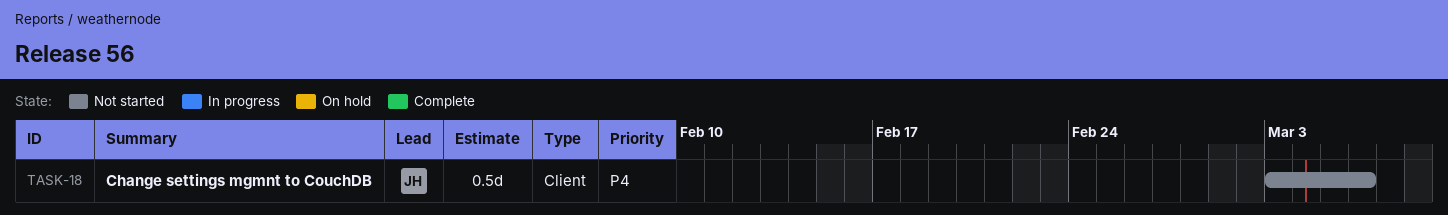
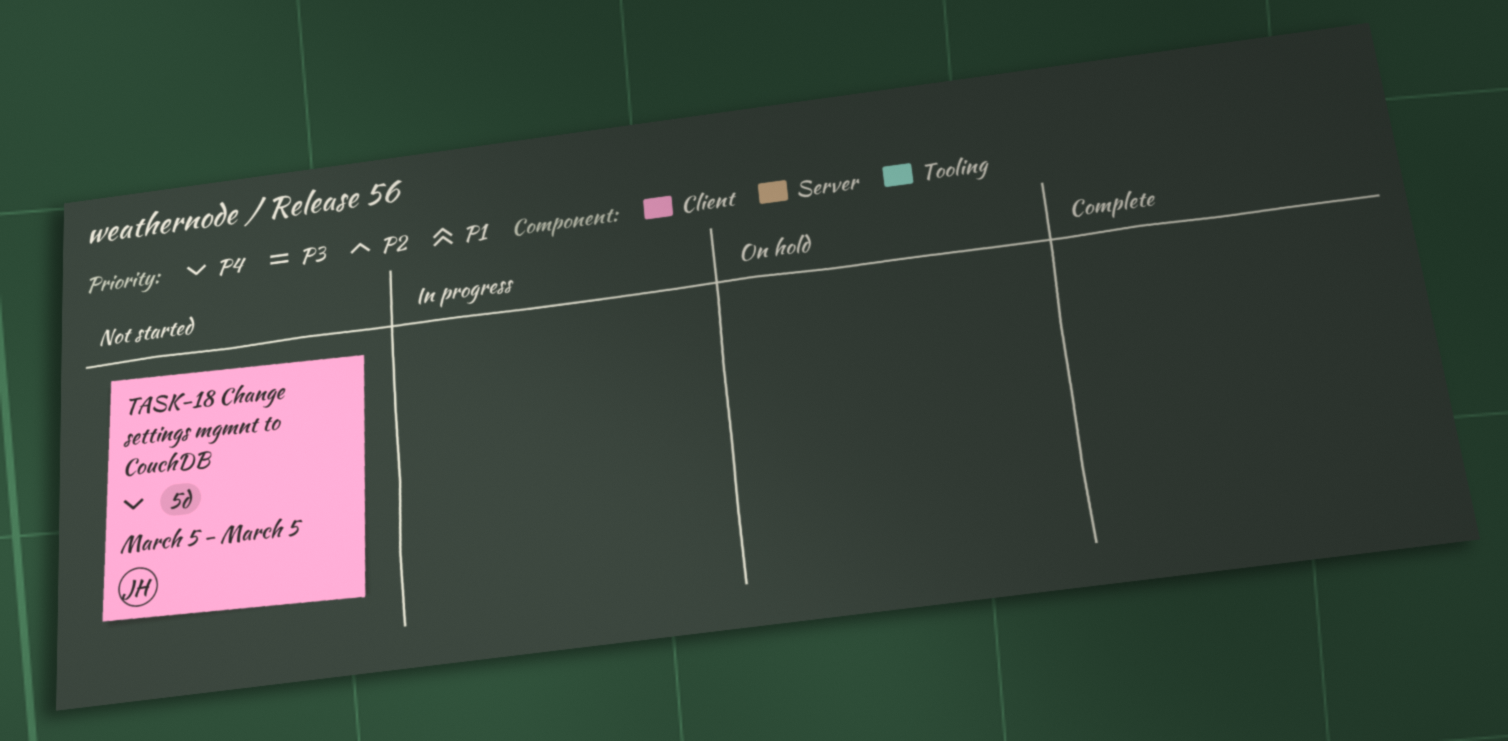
TASK-18, estimate: 0.5d -> 5d
TASK-18, start: Mar 3 -> Mar 5
TASK-18, due: Mar 6 -> Mar 5

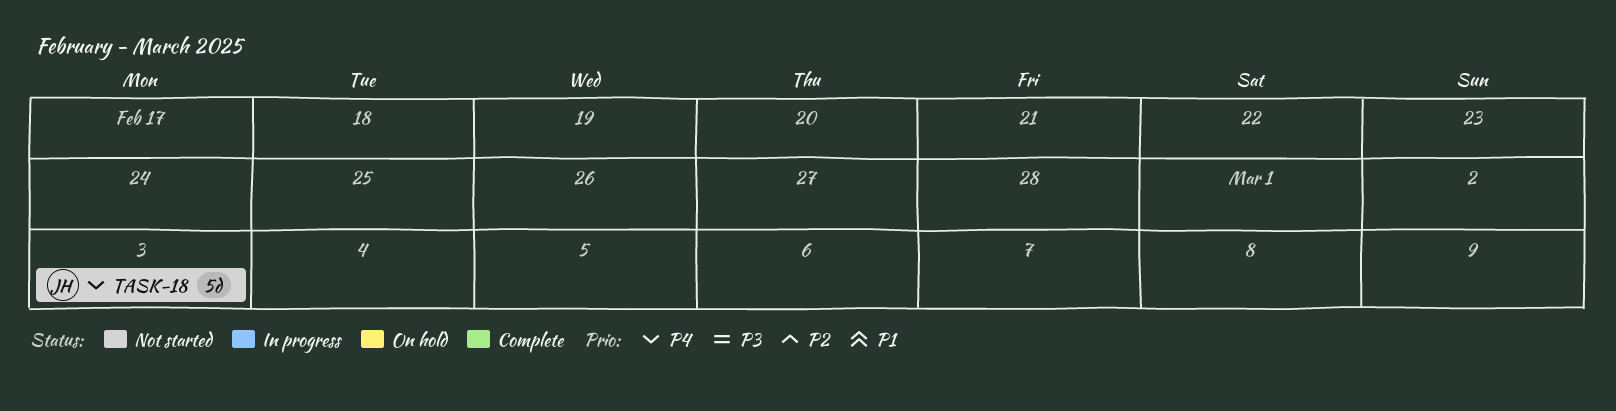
TASK-18, start: Mar 5 -> Mar 3
TASK-18, due: Mar 5 -> Mar 3

